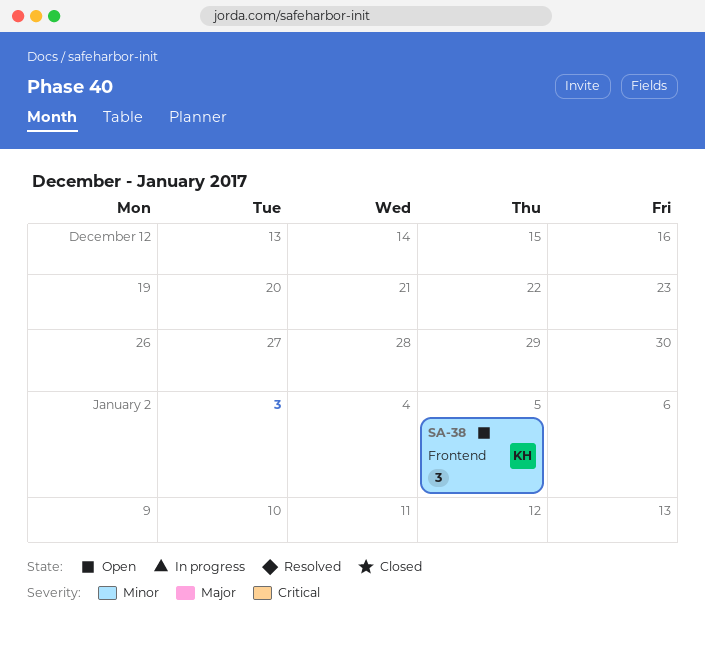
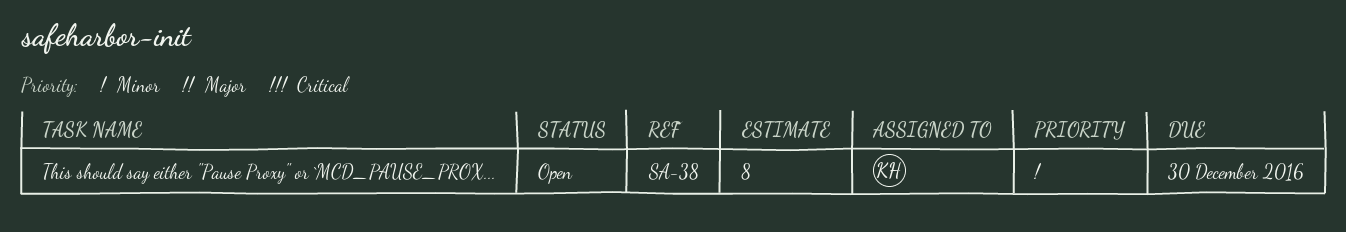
SA-38, estimate: 3 -> 8
SA-38, due: Jan 5 -> Dec 30

